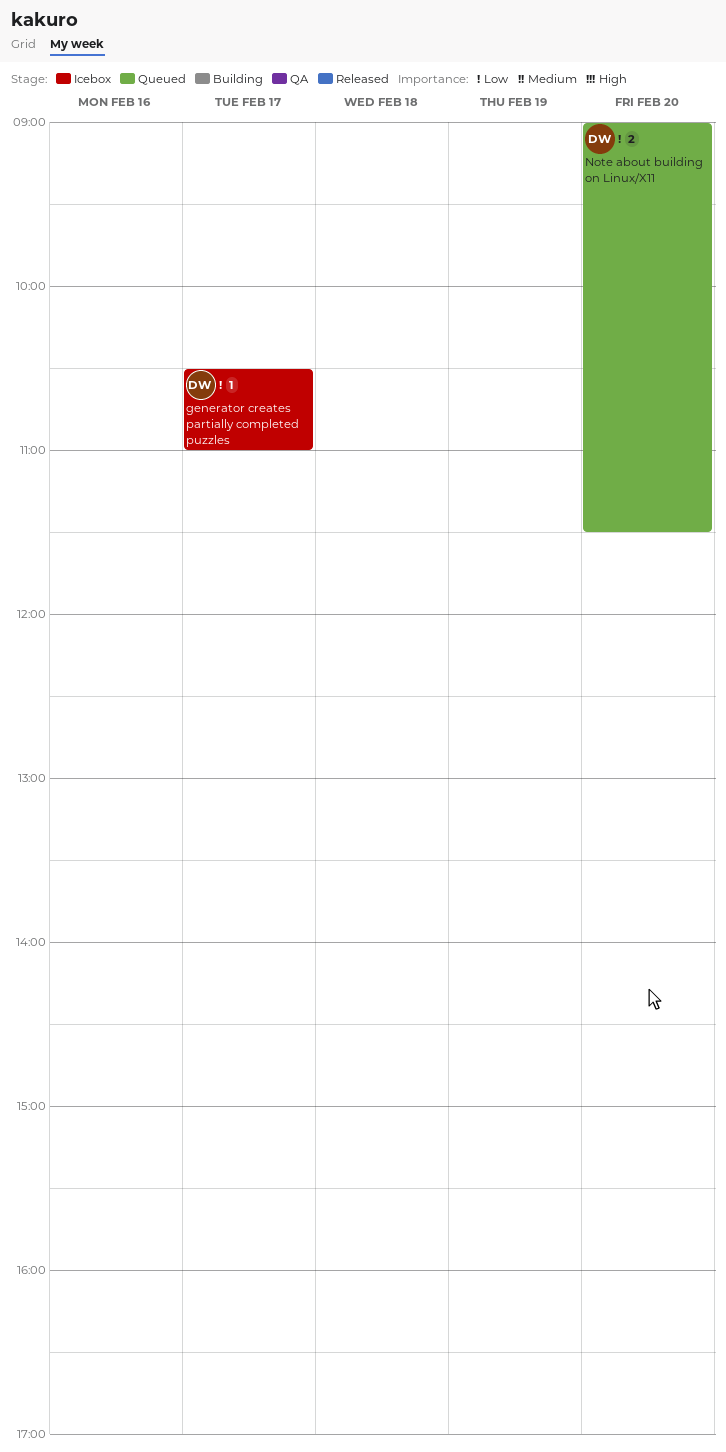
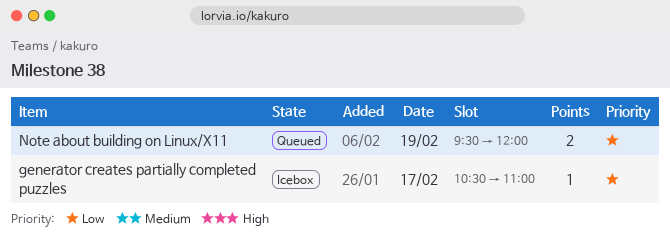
Note about building on Linux/X11, day: Feb 20 -> Feb 19
Note about building on Linux/X11, begins: 09:00 -> 09:30
Note about building on Linux/X11, ends: 11:30 -> 12:00

